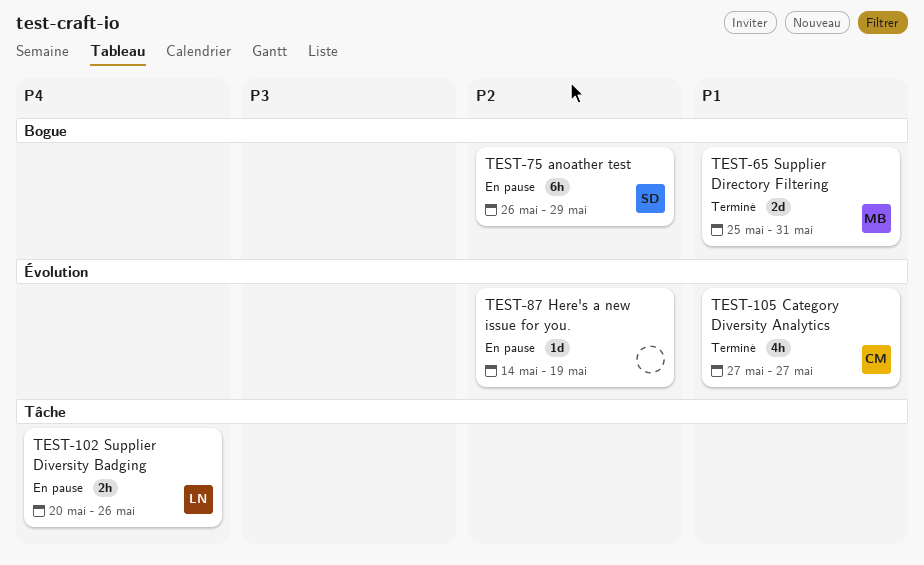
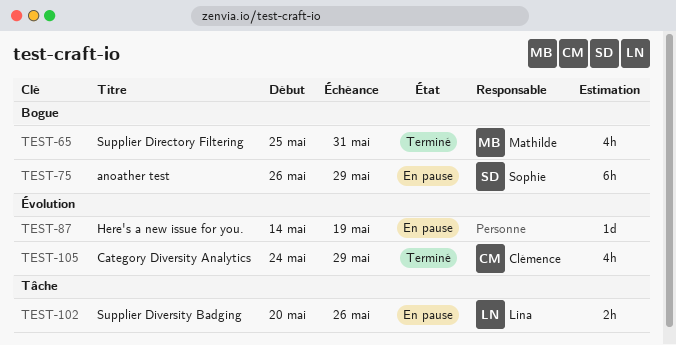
TEST-65, estimate: 2d -> 4h
TEST-105, start: May 27 -> May 24
TEST-105, due: May 27 -> May 29

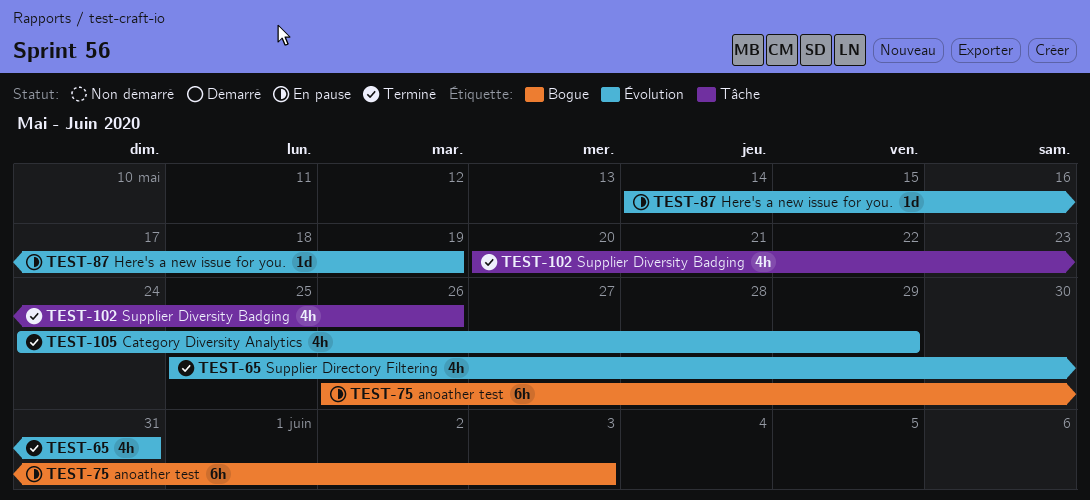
TEST-65, label: Bogue -> Évolution
TEST-75, due: May 29 -> Jun 3
TEST-102, status: En pause -> Terminé
TEST-102, estimate: 2h -> 4h

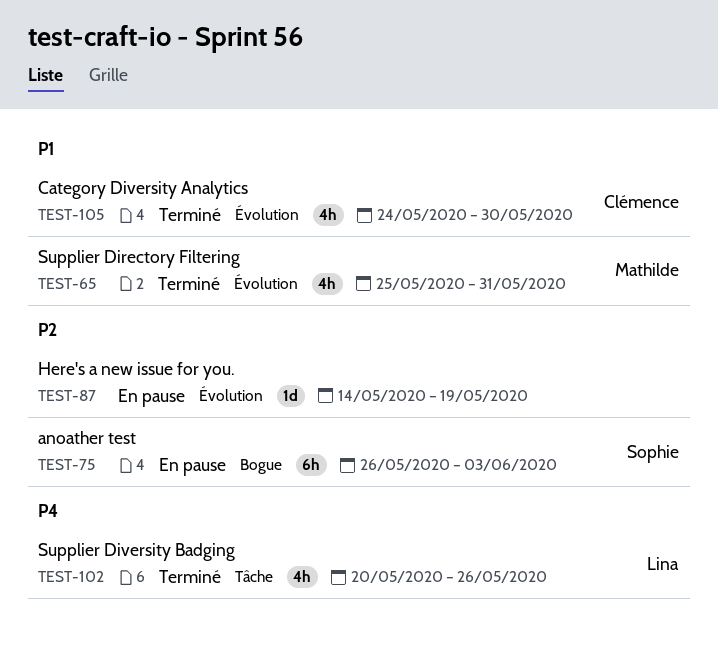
TEST-105, due: May 29 -> May 30

